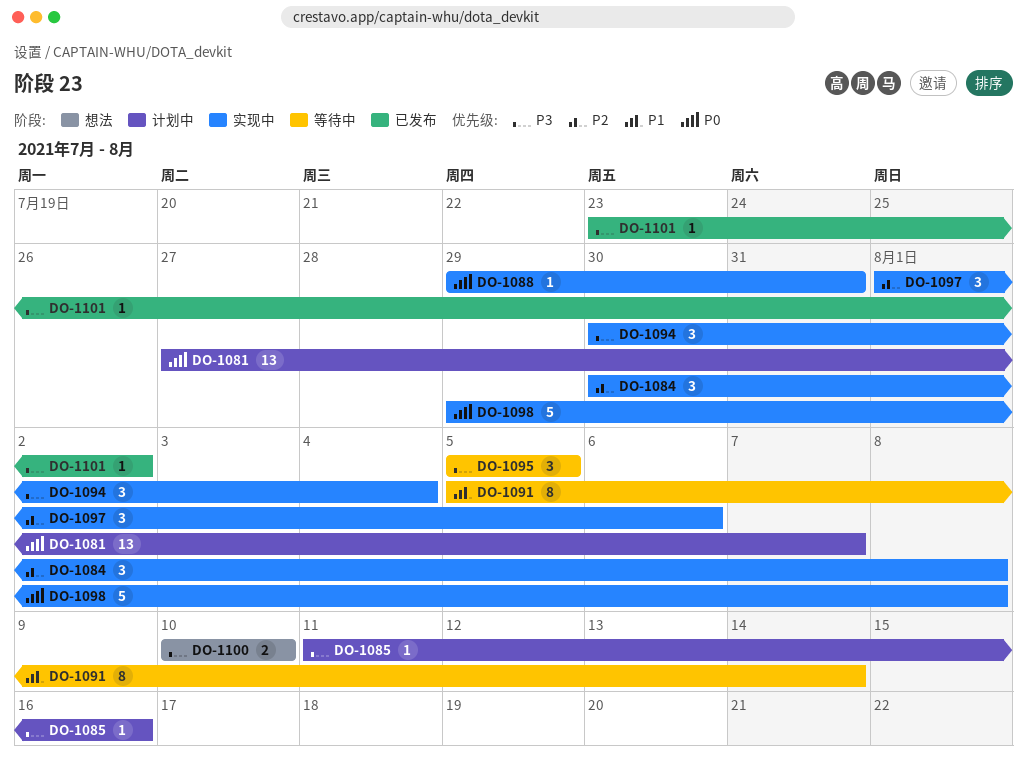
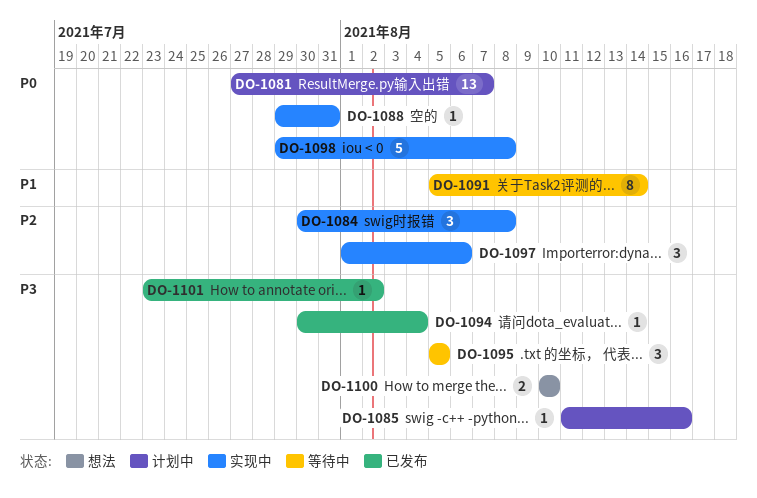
DO-1094, status: 实现中 -> 已发布
DO-1094, estimate: 3 -> 1

